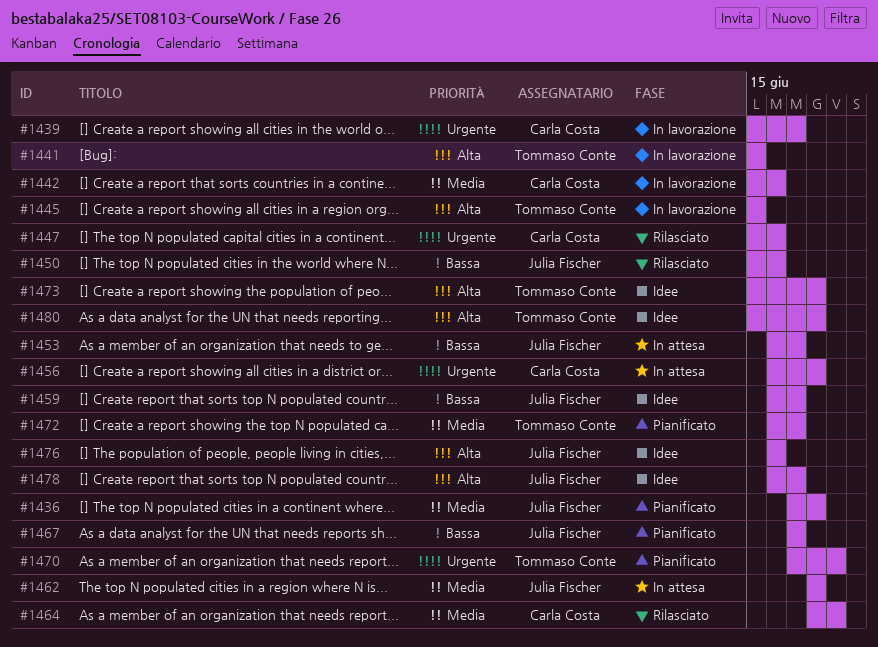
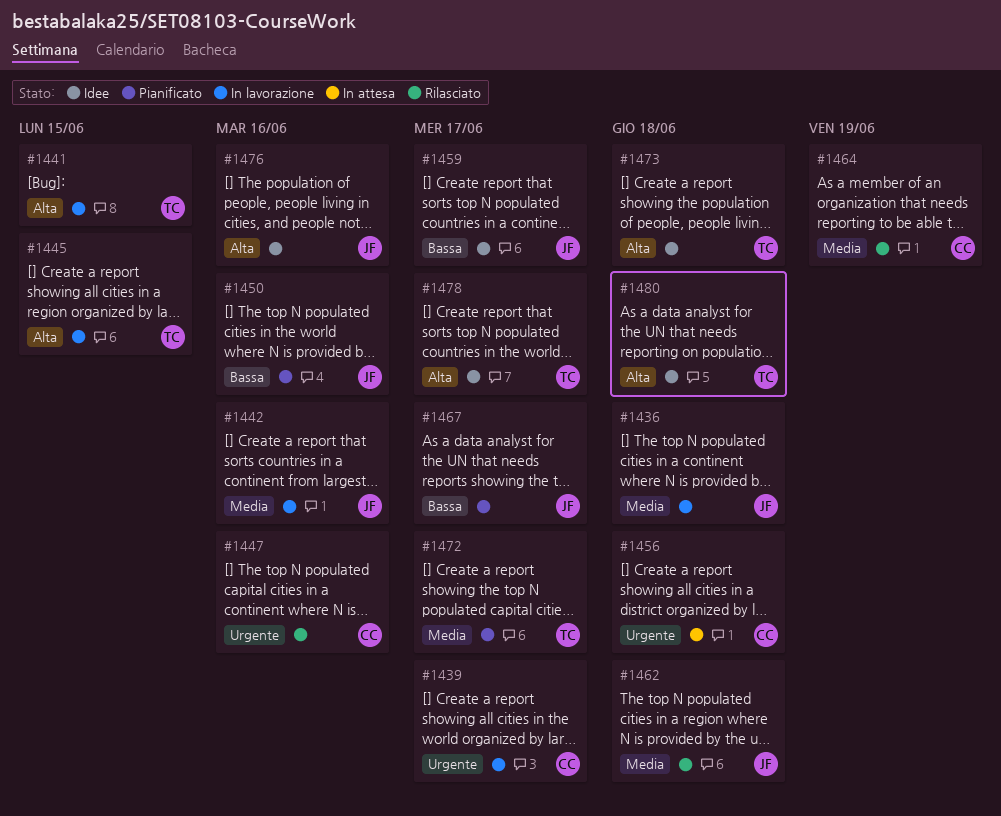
#1436, status: Pianificato -> In lavorazione
#1442, owner: Carla Costa -> Julia Fischer
#1450, status: Rilasciato -> Pianificato
#1453: present -> none
#1462, status: In attesa -> Rilasciato
#1470: present -> none
#1478, owner: Julia Fischer -> Tommaso Conte

